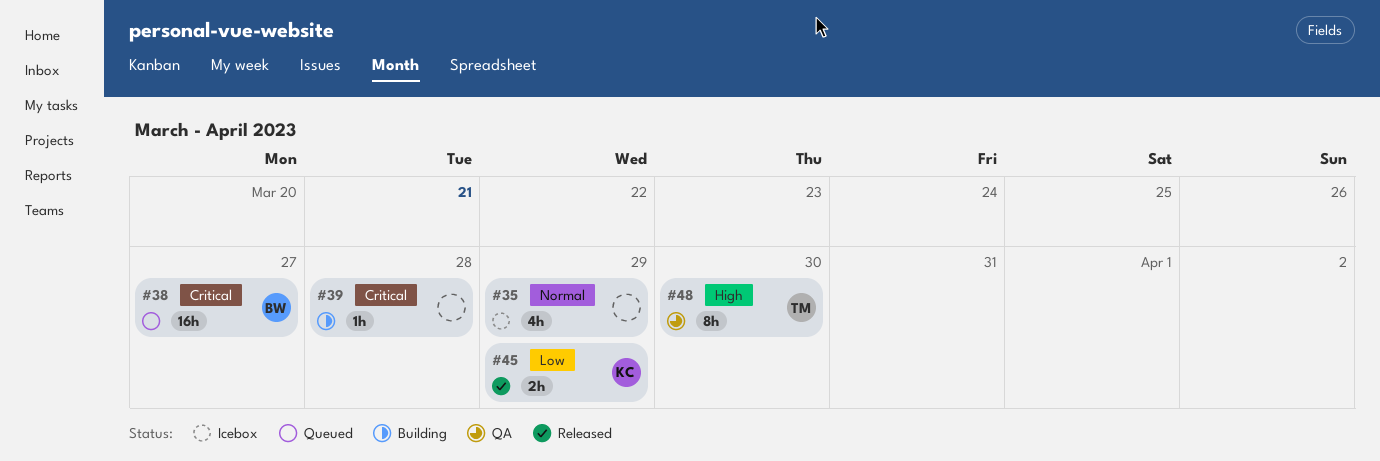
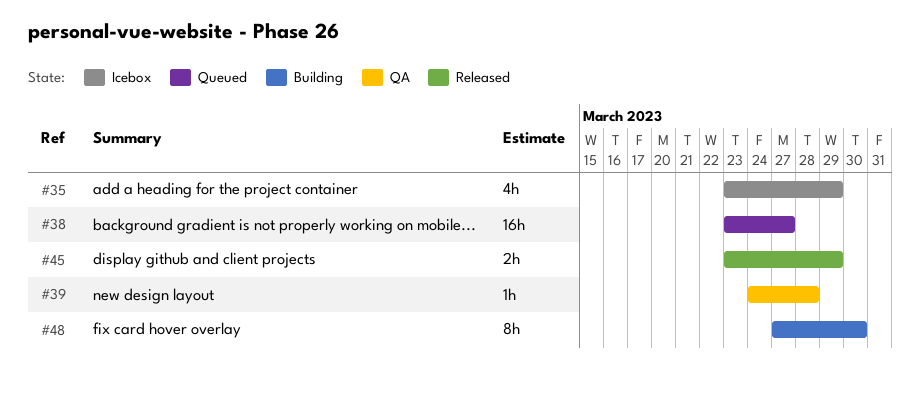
#39, status: Building -> QA
#48, status: QA -> Building

